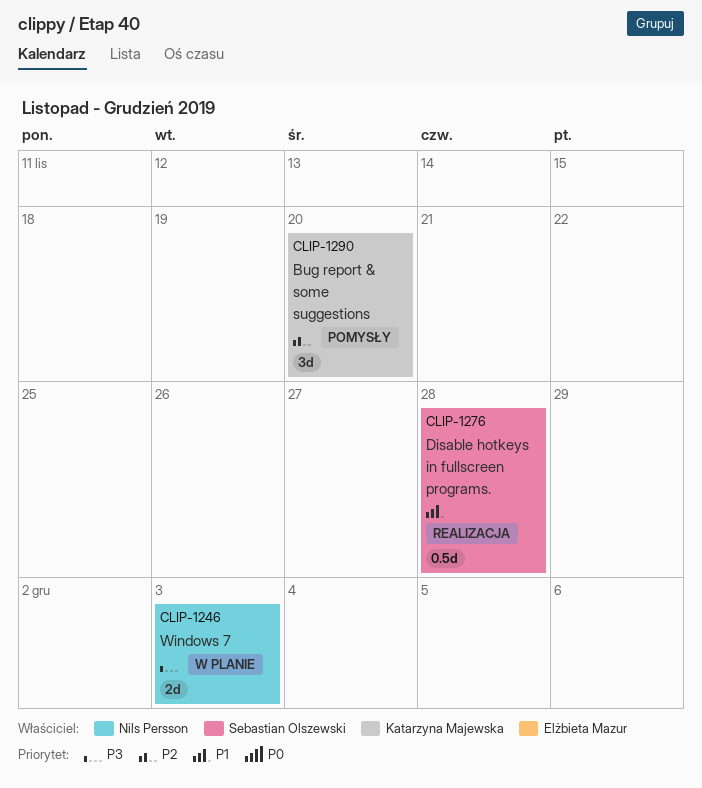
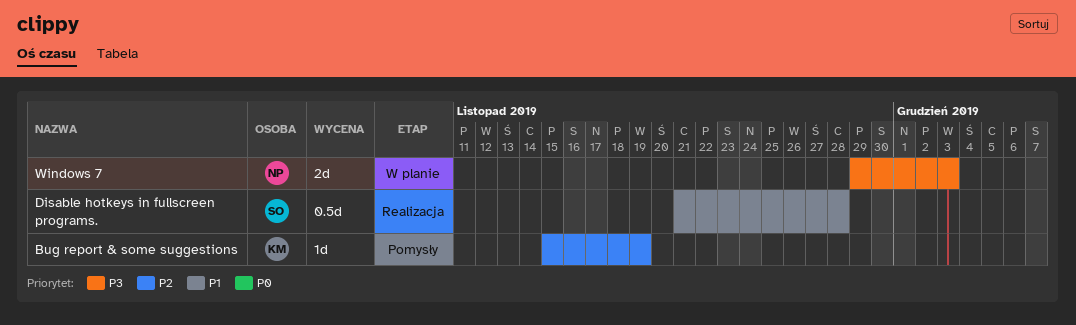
Bug report & some suggestions, estimate: 3d -> 1d
Bug report & some suggestions, due: Nov 20 -> Nov 19

